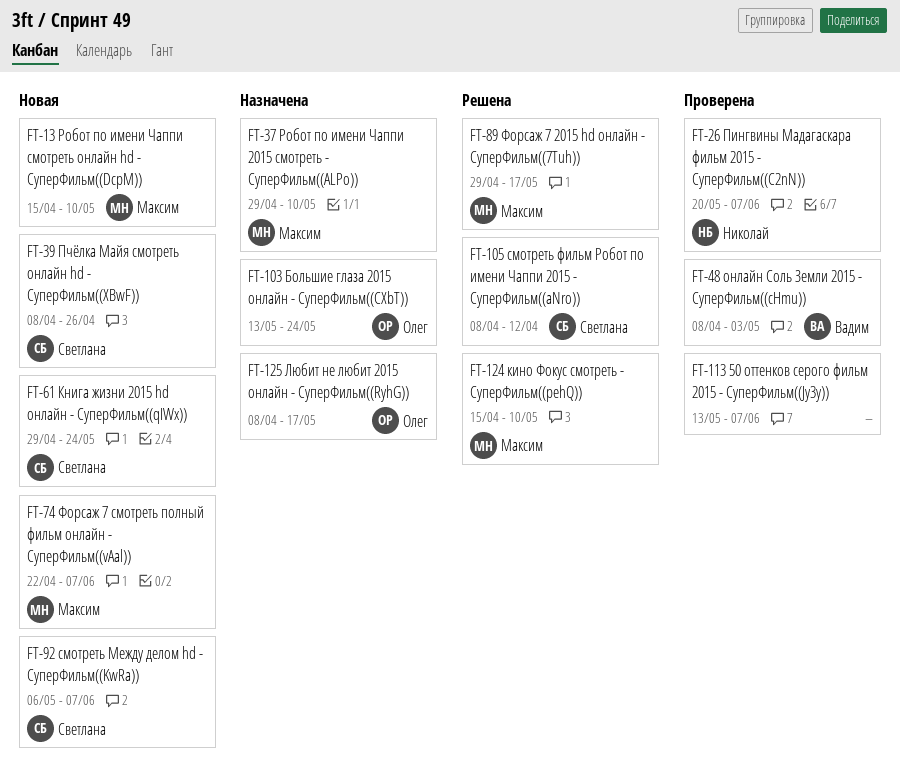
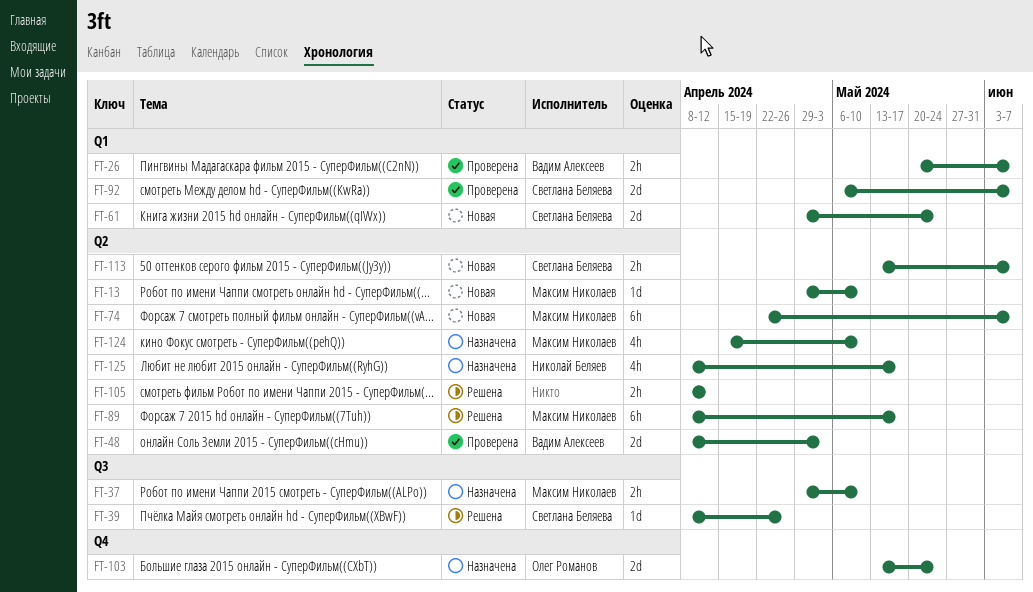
FT-13, start: Apr 15 -> Apr 29
FT-26, owner: Николай Беляев -> Вадим Алексеев
FT-39, status: Новая -> Решена
FT-89, start: Apr 29 -> Apr 8
FT-92, status: Новая -> Проверена
FT-105, owner: Светлана Беляева -> none
FT-113, status: Проверена -> Новая
FT-113, owner: none -> Светлана Беляева
FT-124, status: Решена -> Назначена
FT-125, owner: Олег Романов -> Николай Беляев

